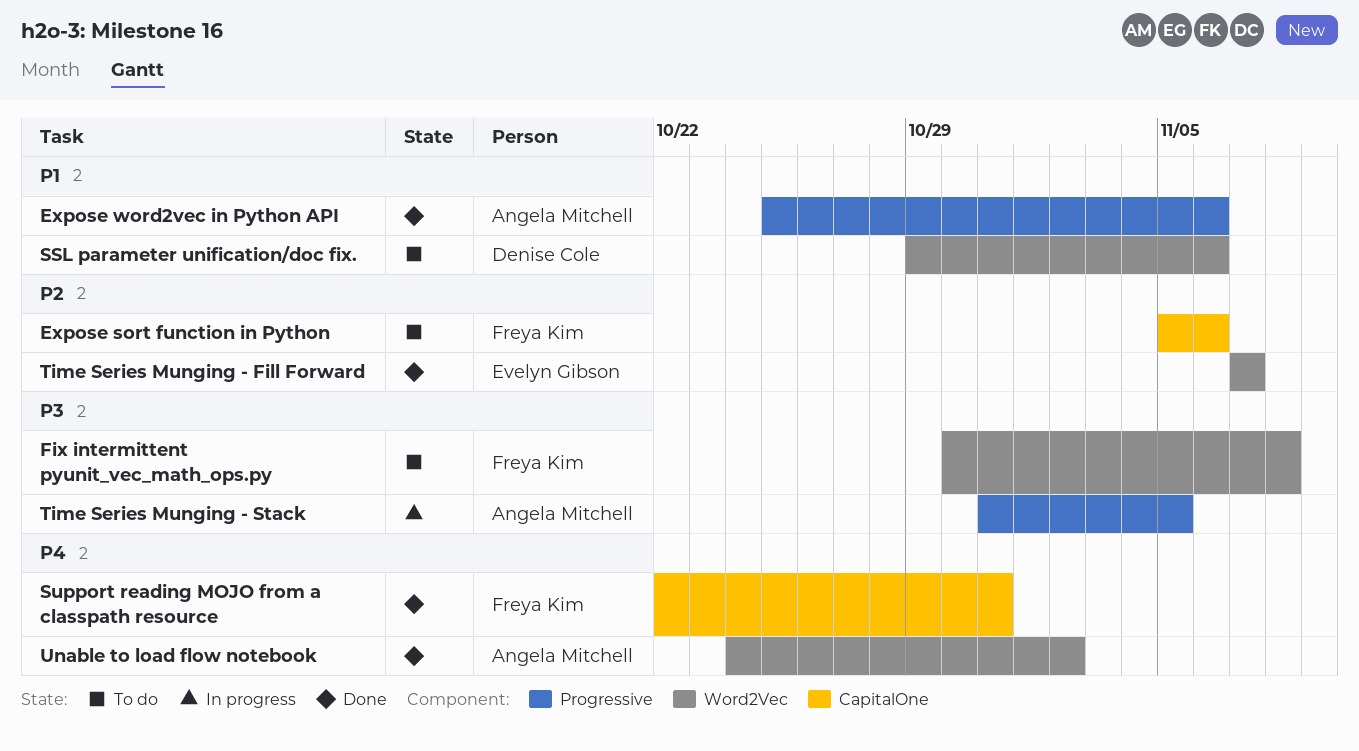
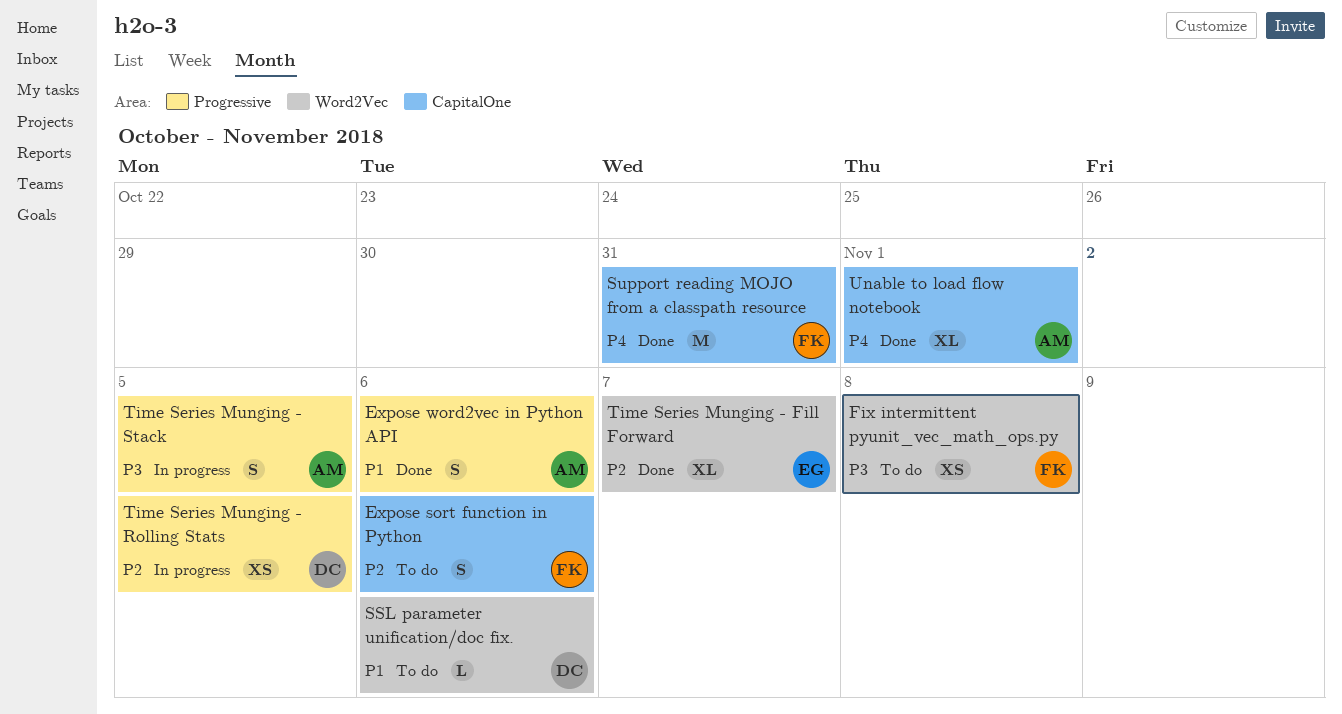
Time Series Munging - Rolling Stats: none -> present
Unable to load flow notebook, label: Word2Vec -> CapitalOne
Unable to load flow notebook, due: Nov 2 -> Nov 1

